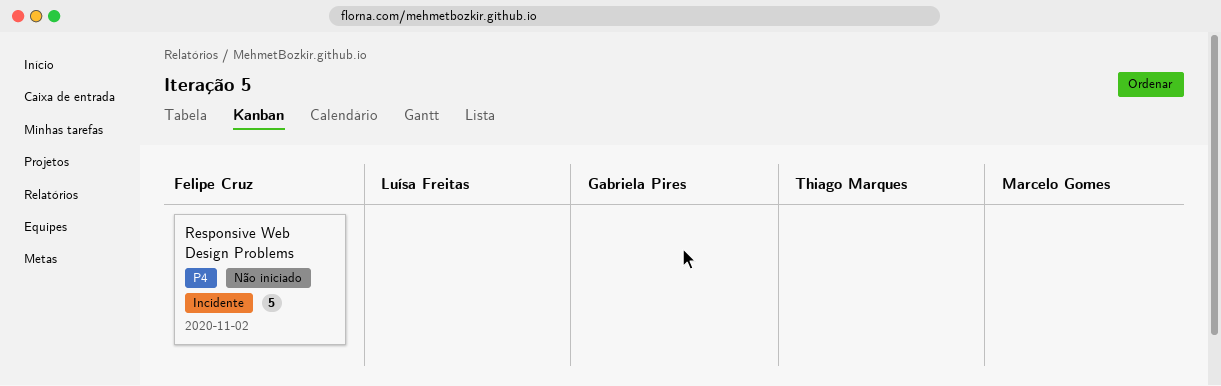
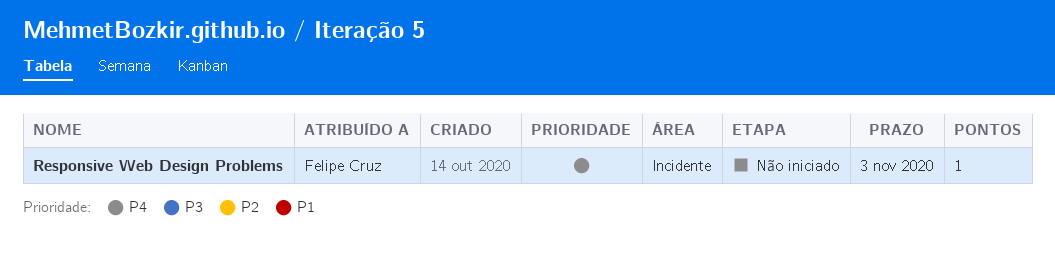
Responsive Web Design Problems, estimate: 5 -> 1
Responsive Web Design Problems, due: Nov 2 -> Nov 3

